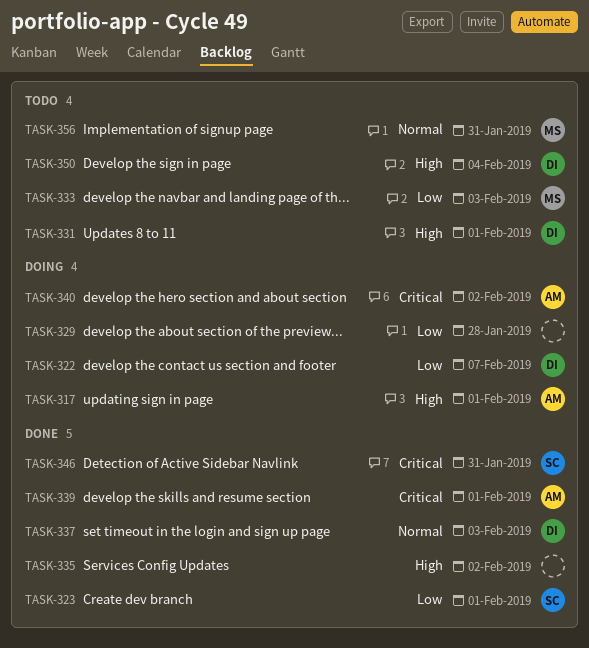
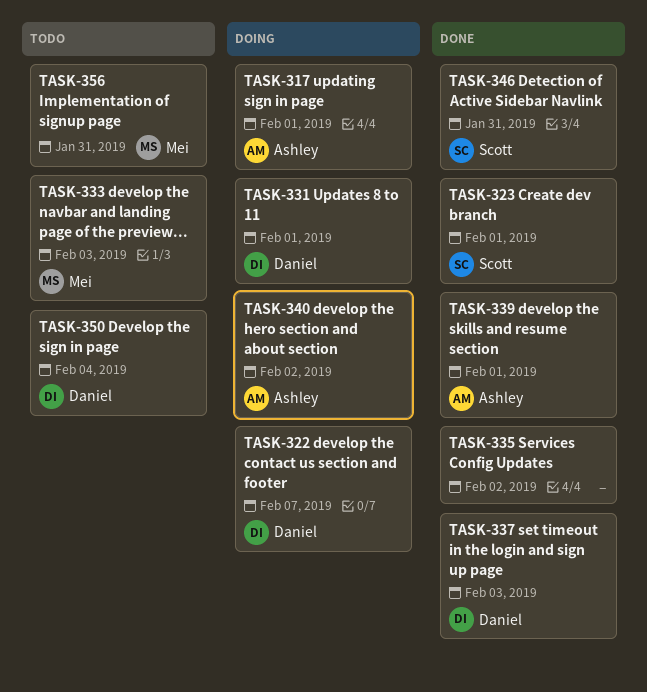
TASK-329: present -> none
TASK-331, status: Todo -> Doing

